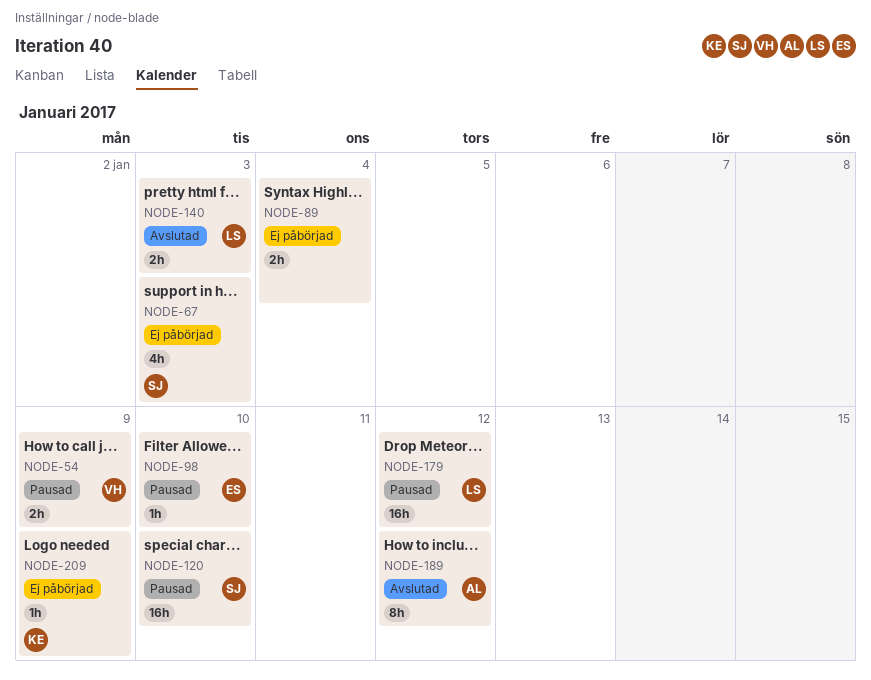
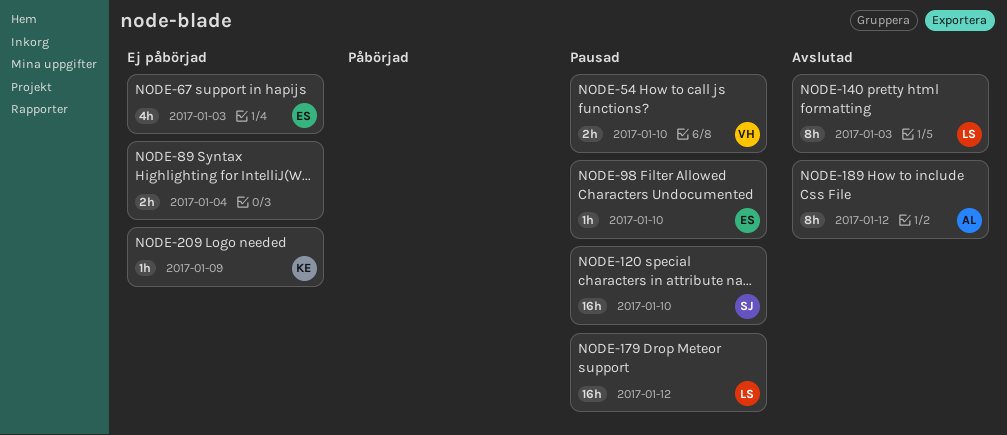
NODE-54, due: Jan 9 -> Jan 10
NODE-67, owner: SJ -> ES
NODE-140, estimate: 2h -> 8h

